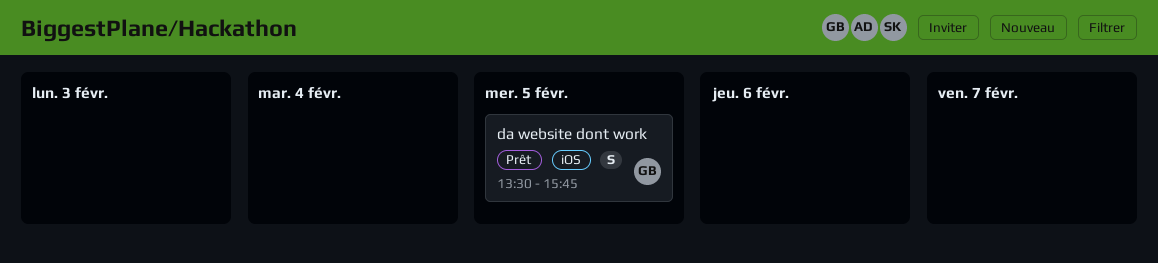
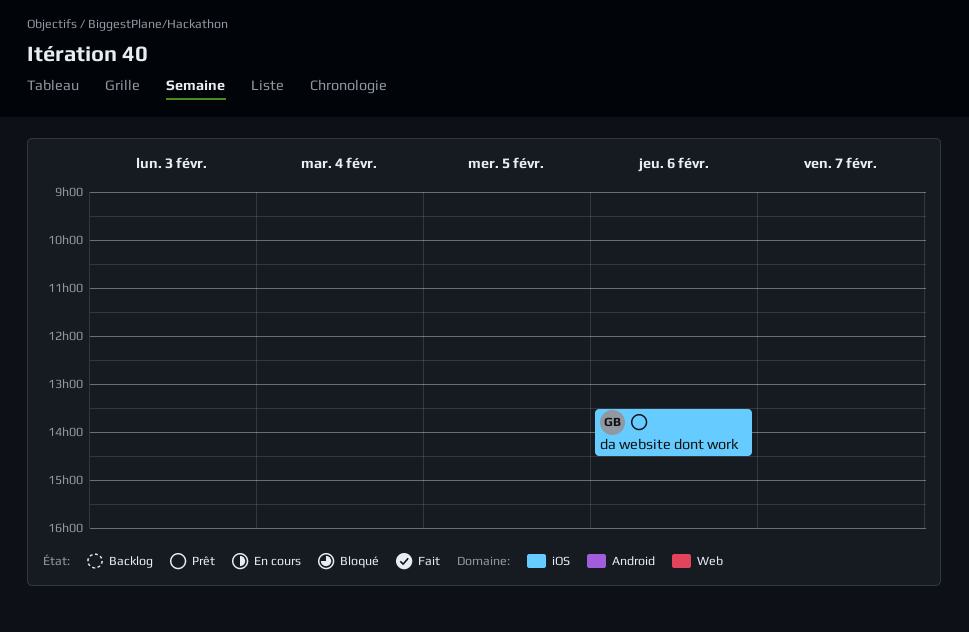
da website dont work, day: Feb 5 -> Feb 6
da website dont work, ends: 15:45 -> 14:30

